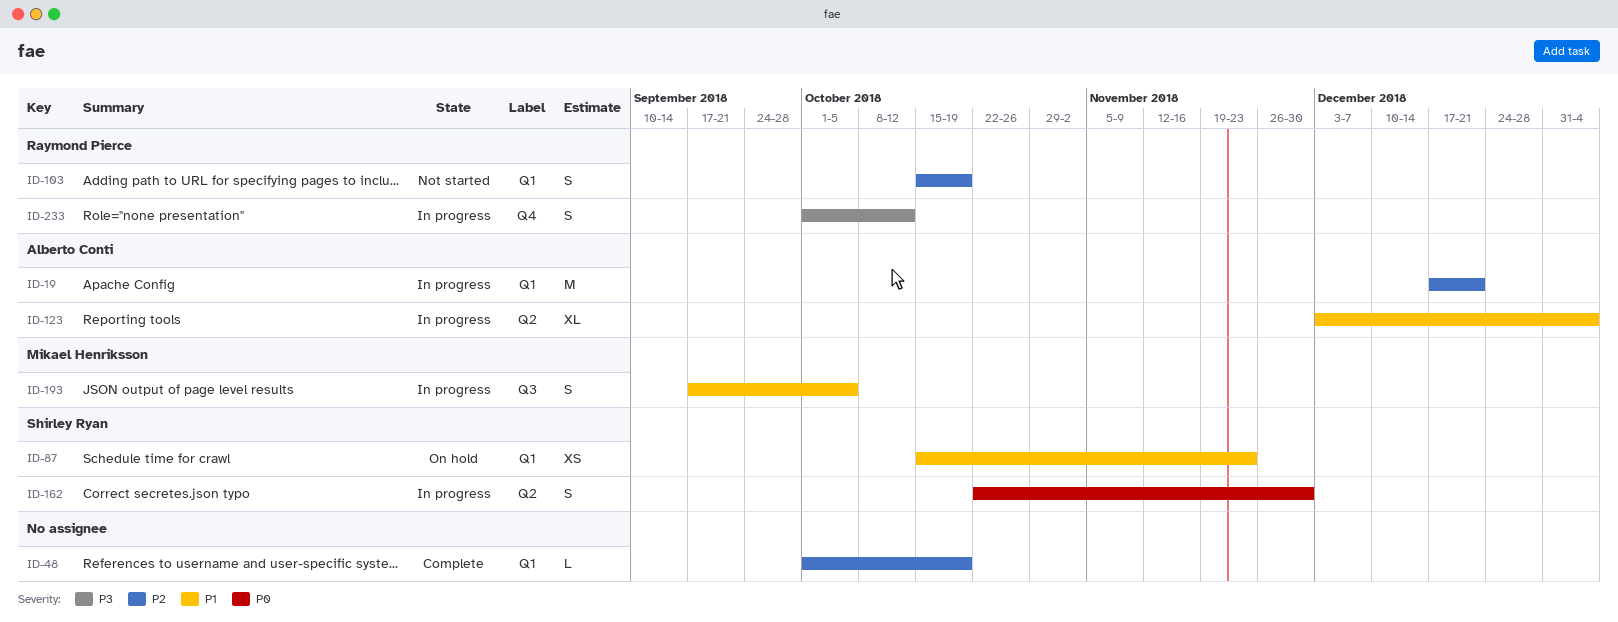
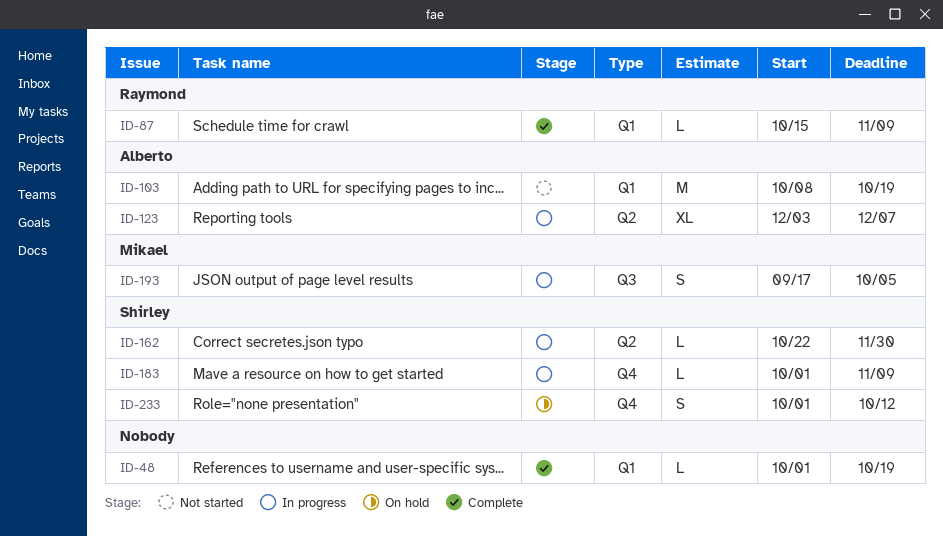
ID-19: present -> none
ID-87, status: On hold -> Complete
ID-87, owner: Shirley Ryan -> Raymond Pierce
ID-87, estimate: XS -> L
ID-87, due: Nov 23 -> Nov 9
ID-103, owner: Raymond Pierce -> Alberto Conti
ID-103, estimate: S -> M
ID-103, start: Oct 15 -> Oct 8
ID-123, due: Jan 4 -> Dec 7
ID-162, estimate: S -> L
ID-183: none -> present
ID-233, status: In progress -> On hold
ID-233, owner: Raymond Pierce -> Shirley Ryan

